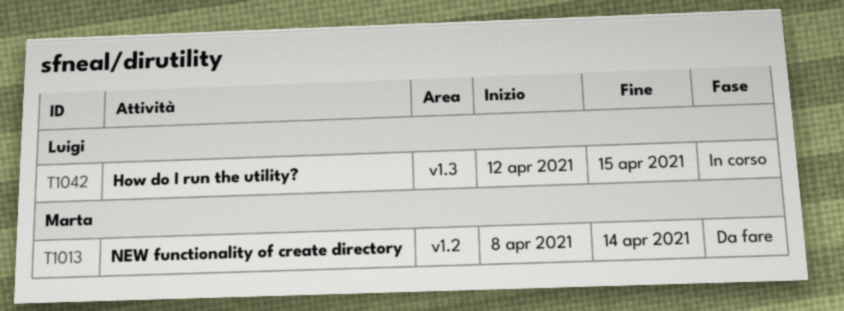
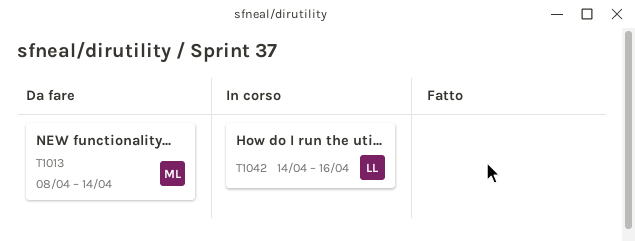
T1042, start: Apr 12 -> Apr 14
T1042, due: Apr 15 -> Apr 16

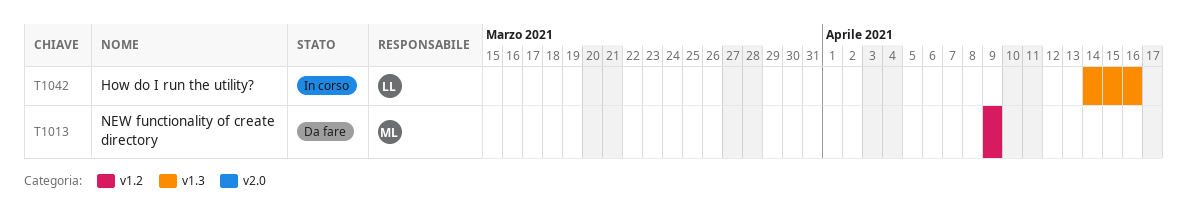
T1013, start: Apr 8 -> Apr 9
T1013, due: Apr 14 -> Apr 9

